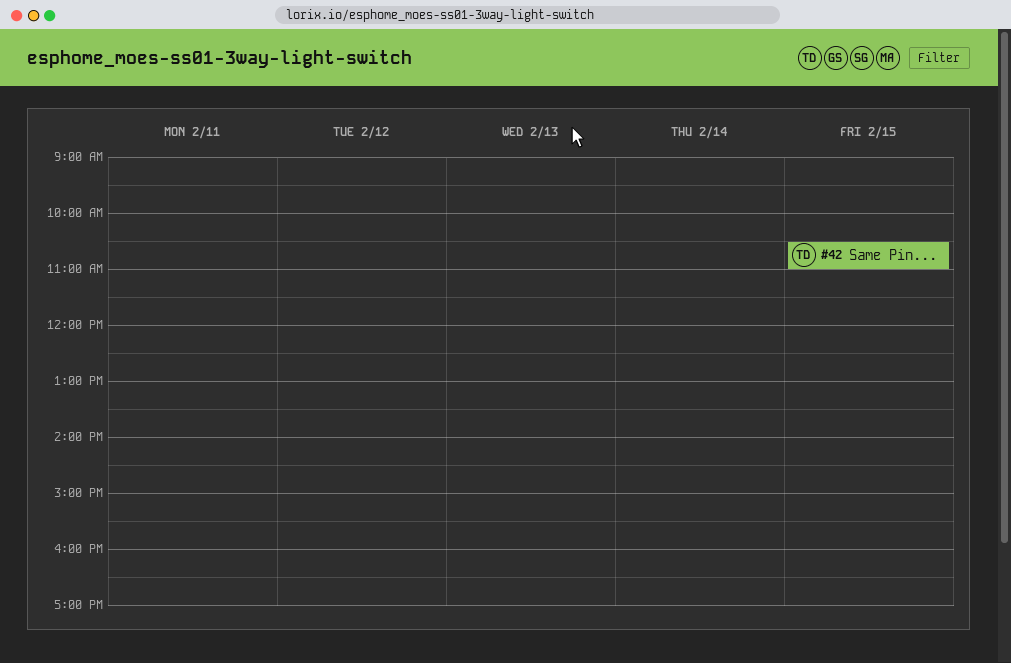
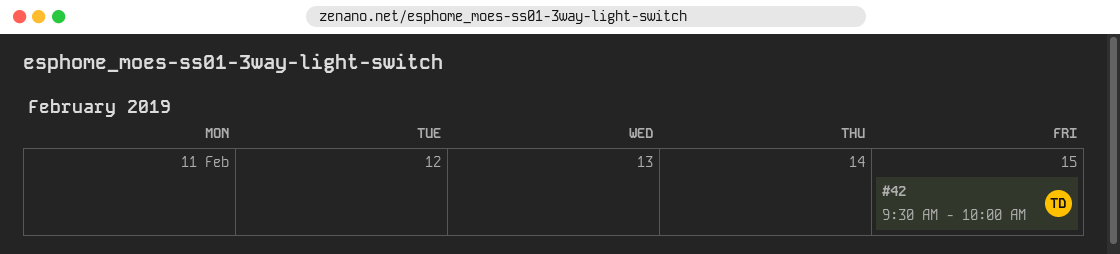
#42, begins: 10:30 -> 09:30
#42, ends: 11:00 -> 10:00

